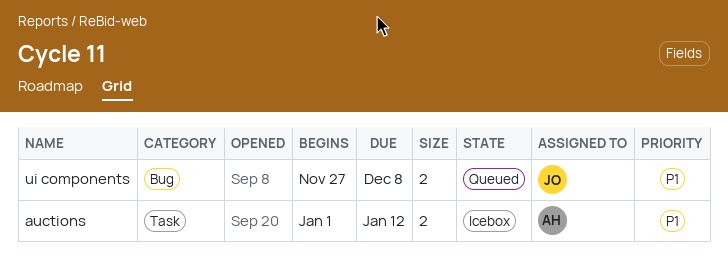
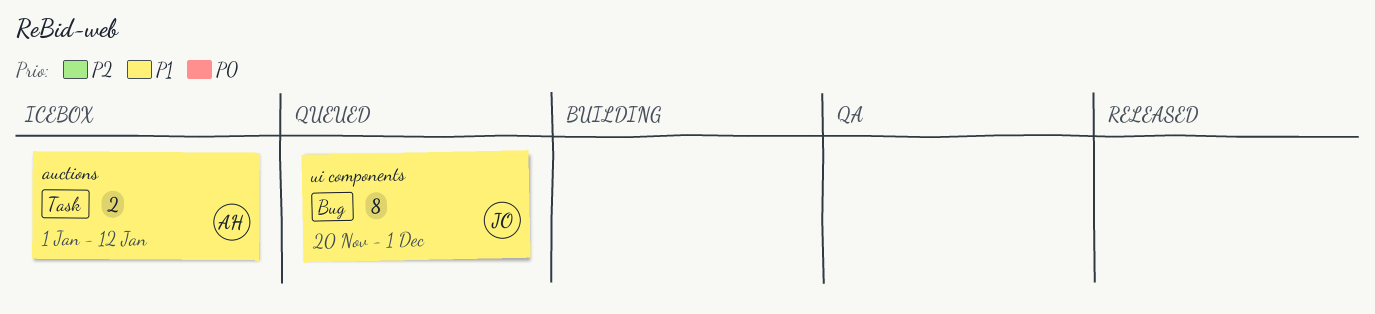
ui components, estimate: 2 -> 8
ui components, start: Nov 27 -> Nov 20
ui components, due: Dec 8 -> Dec 1

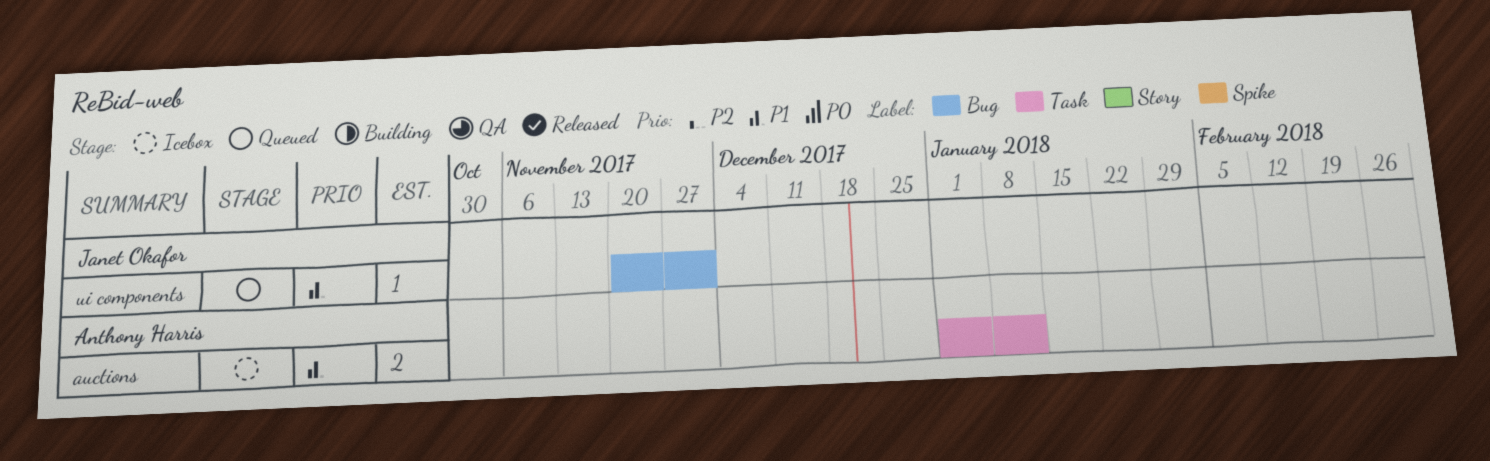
ui components, estimate: 8 -> 1

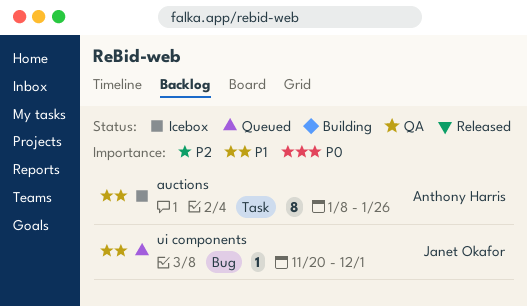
auctions, estimate: 2 -> 8
auctions, start: Jan 1 -> Jan 8
auctions, due: Jan 12 -> Jan 26

